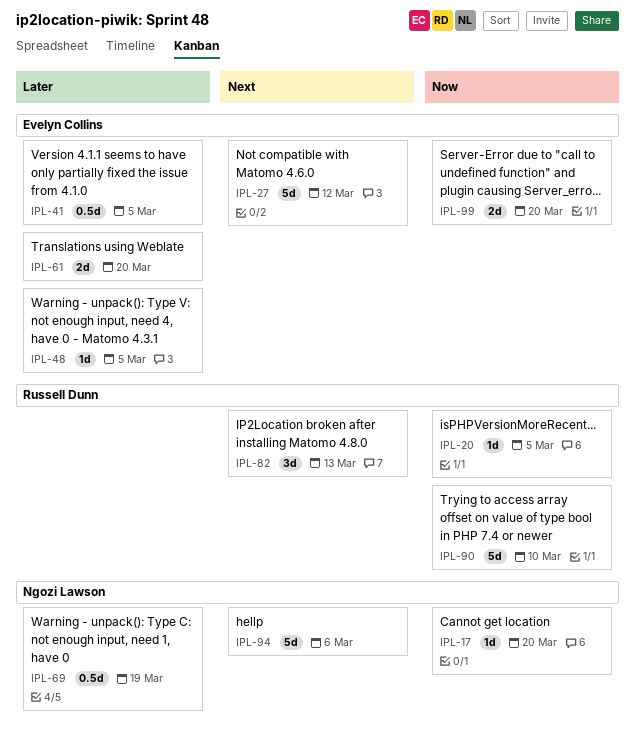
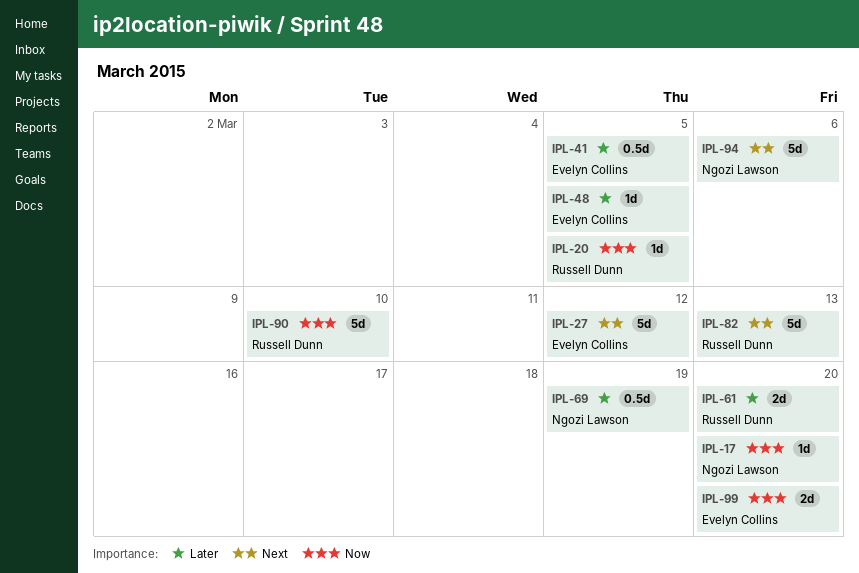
IPL-61, owner: Evelyn Collins -> Russell Dunn
IPL-82, estimate: 3d -> 5d

